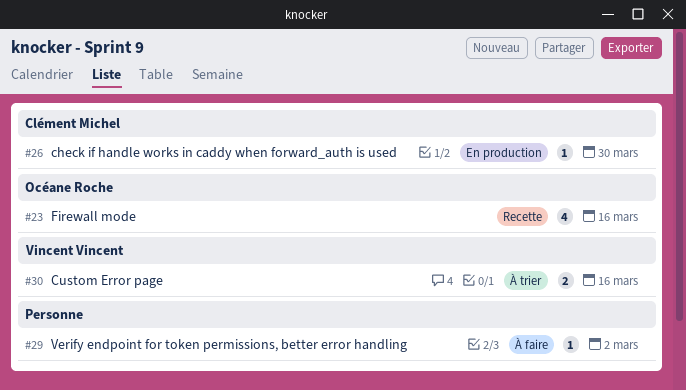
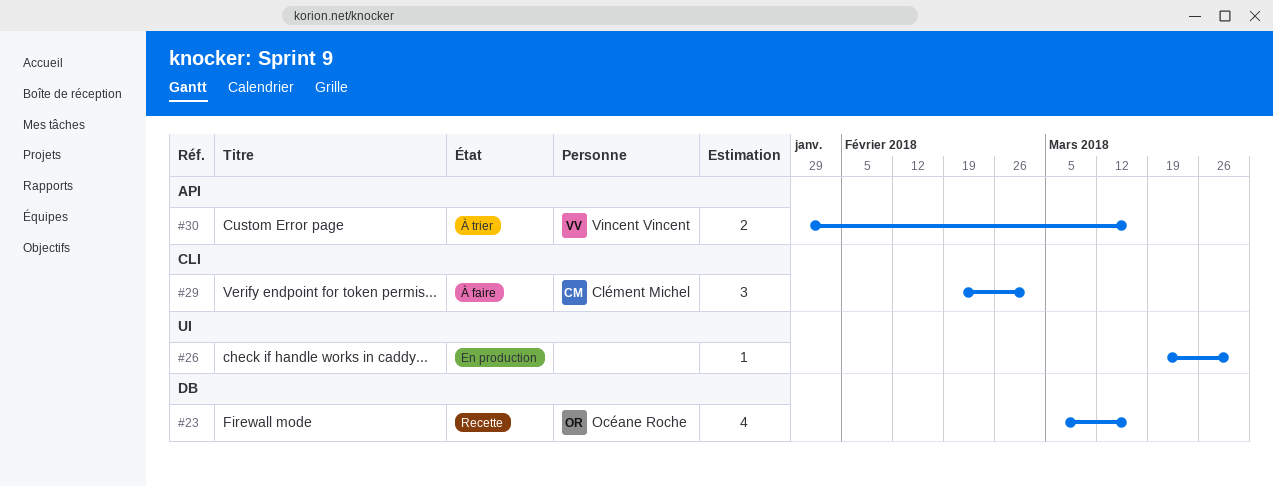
#26, owner: Clément Michel -> none
#29, owner: none -> Clément Michel
#29, estimate: 1 -> 3

